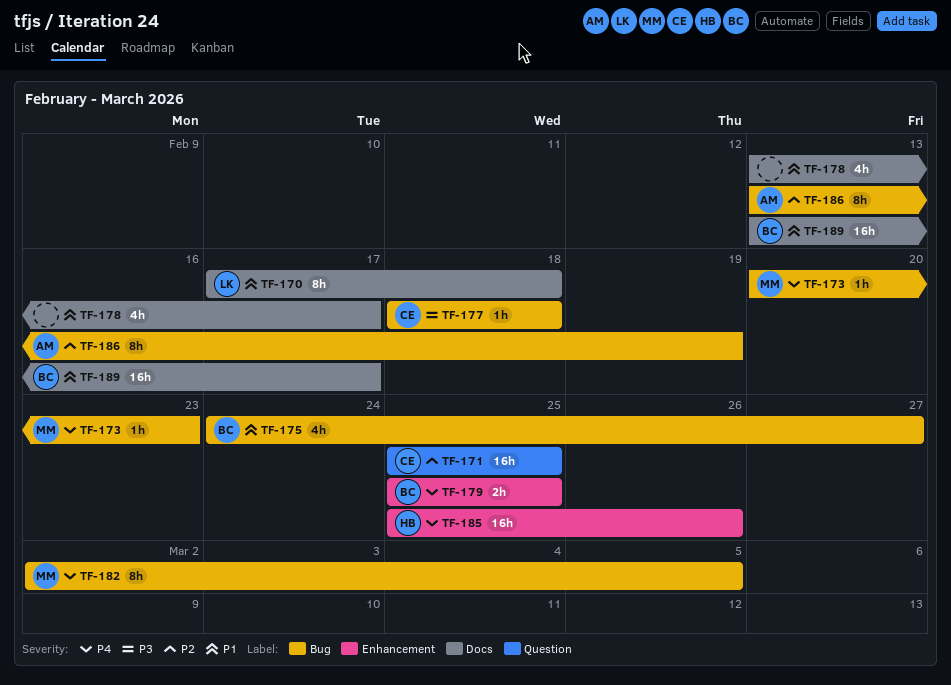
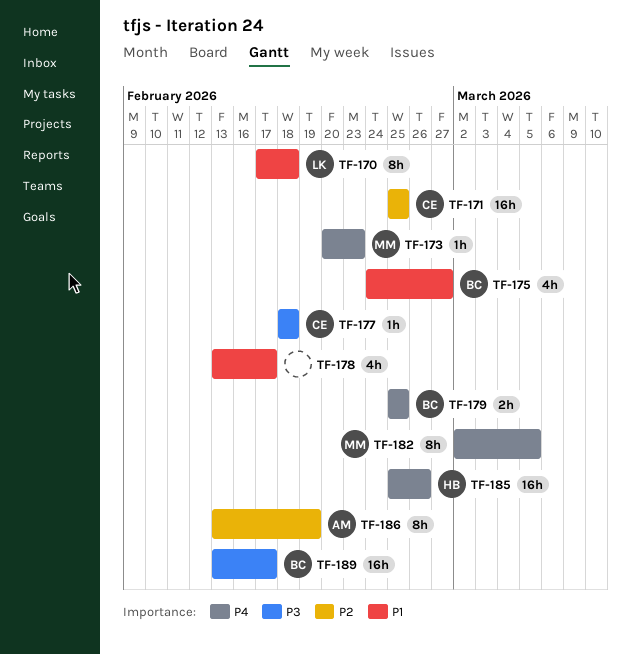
TF-189, priority: P1 -> P3

